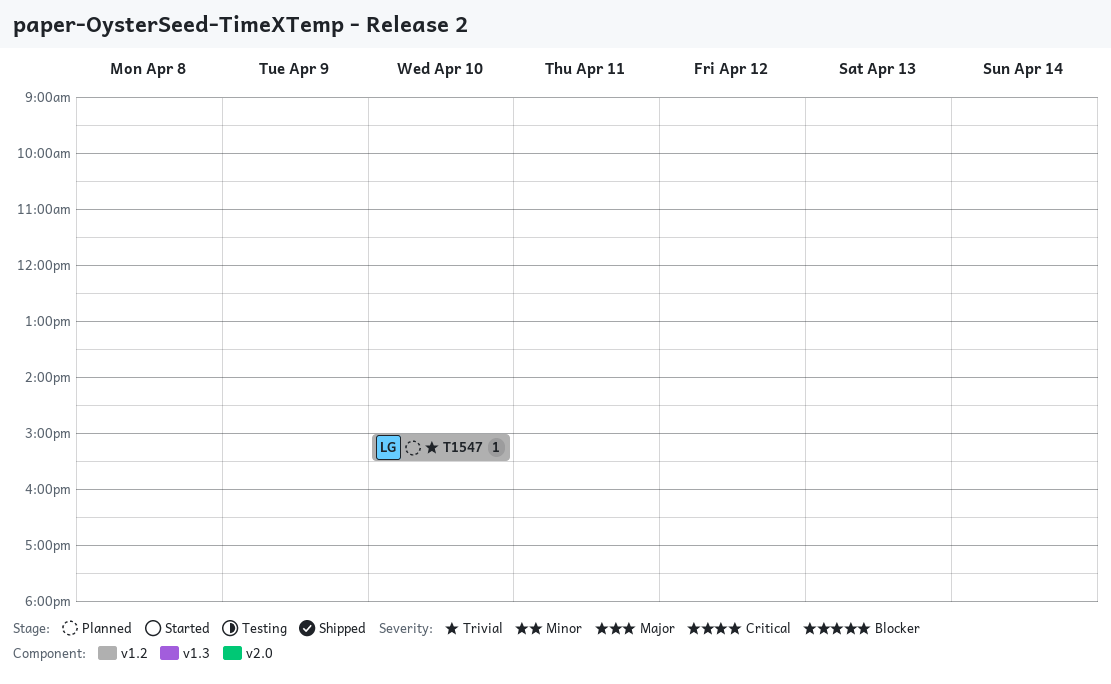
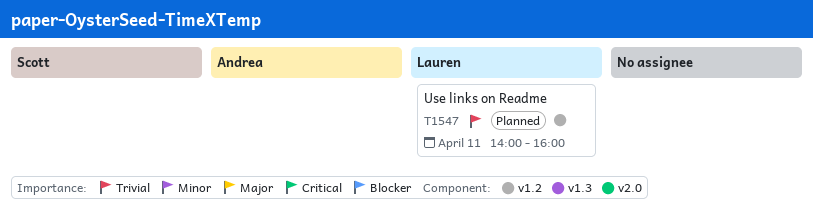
T1547, day: Apr 10 -> Apr 11
T1547, begins: 15:00 -> 14:00
T1547, ends: 15:30 -> 16:00

